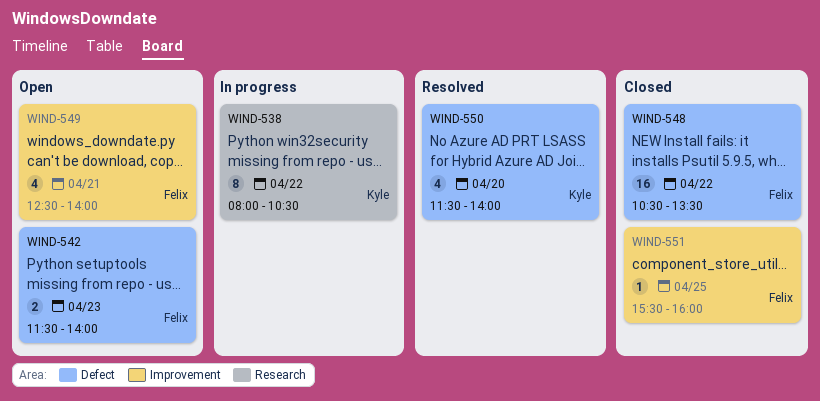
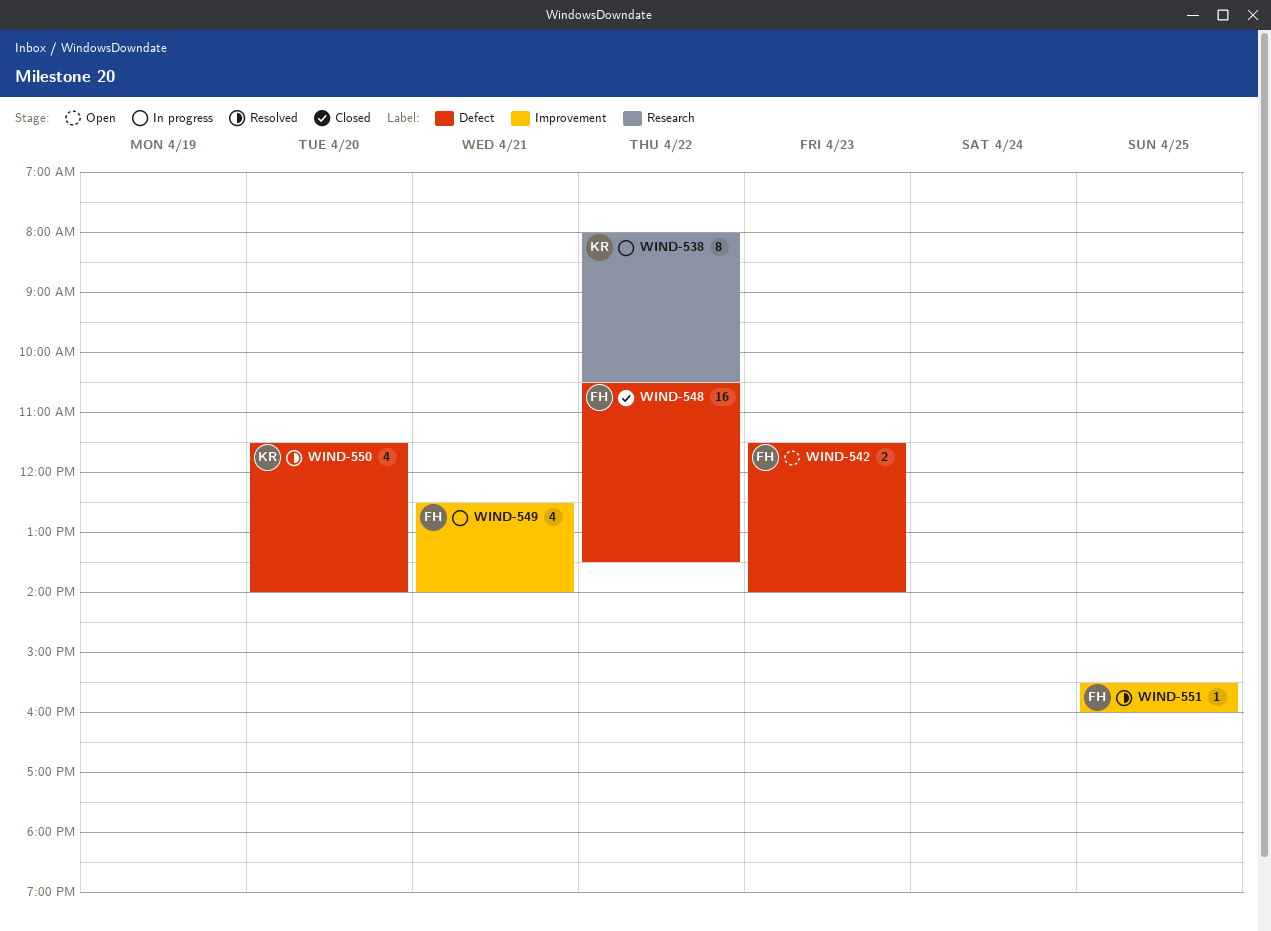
WIND-549, status: Open -> In progress
WIND-551, status: Closed -> Resolved

